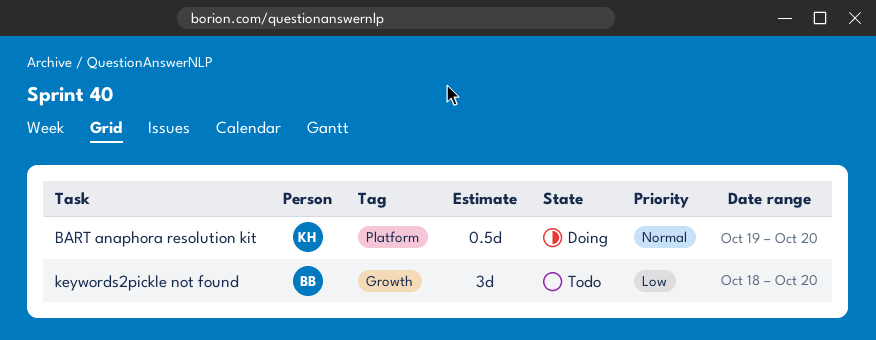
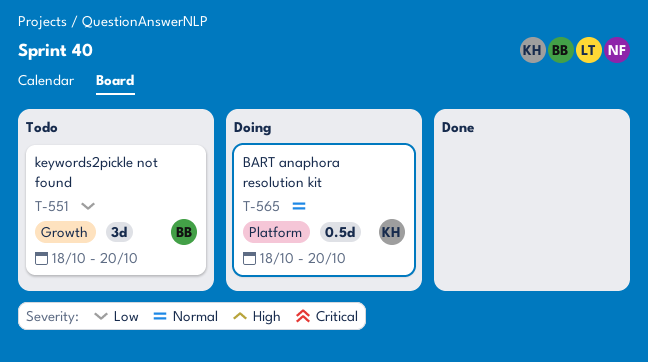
BART anaphora resolution kit, start: Oct 19 -> Oct 18

